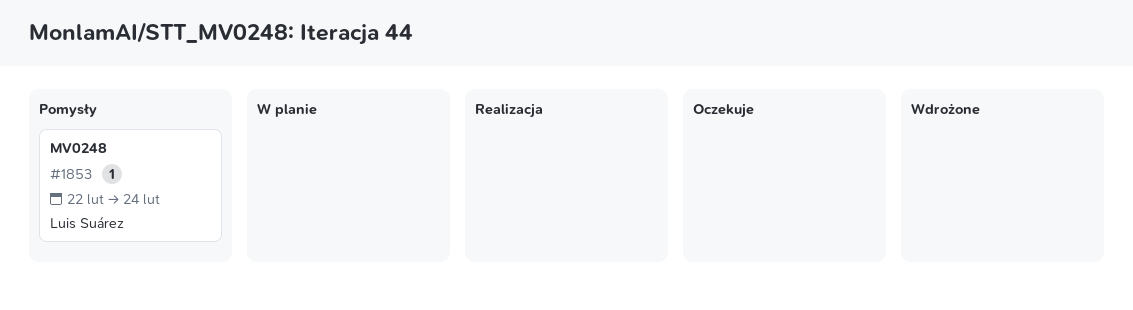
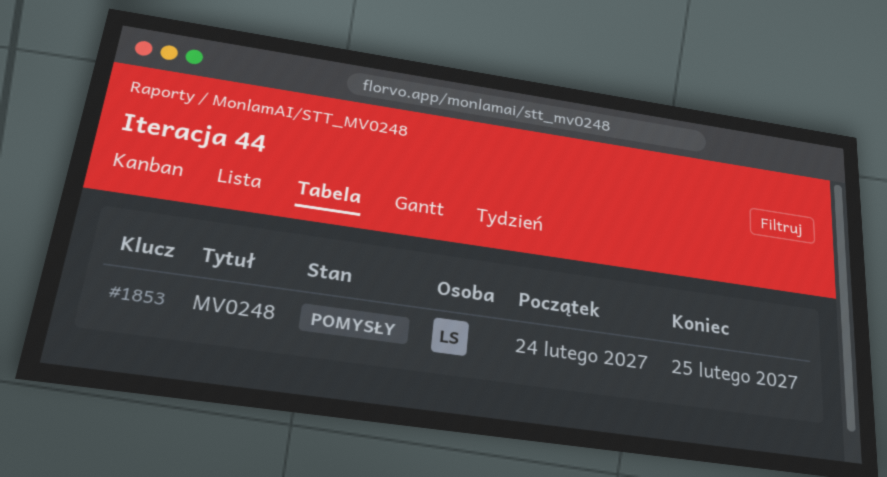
#1853, start: Feb 22 -> Feb 24
#1853, due: Feb 24 -> Feb 25

